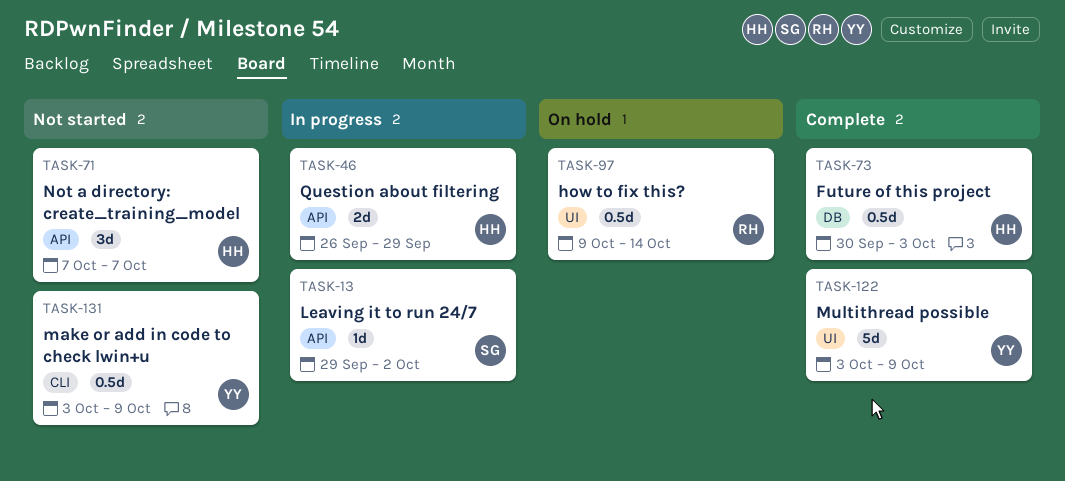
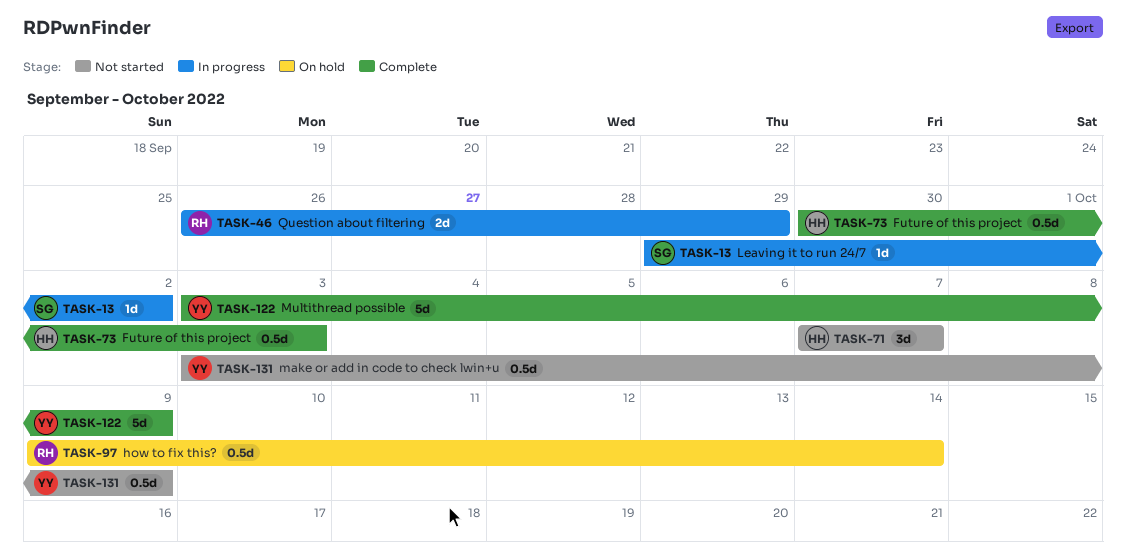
TASK-46, owner: HH -> RH

